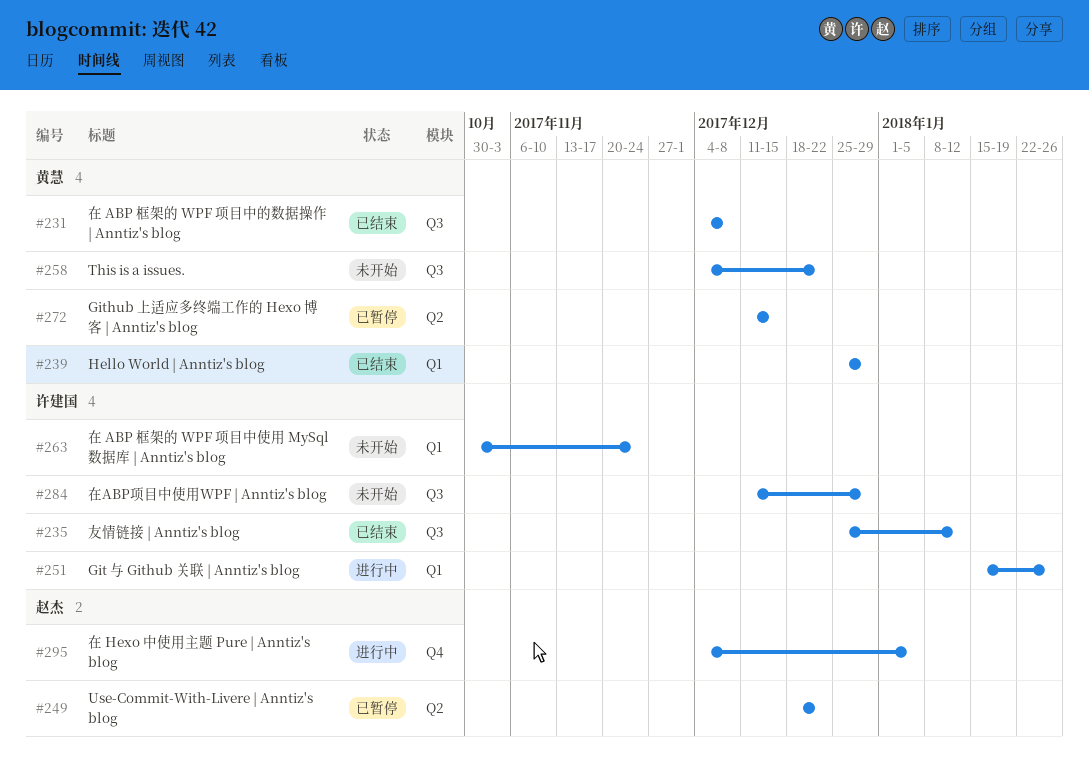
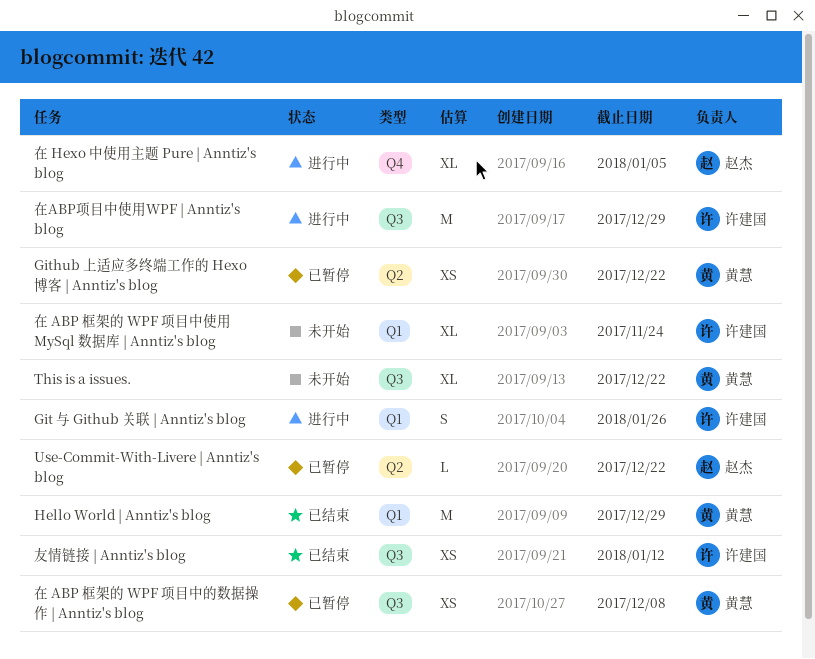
Github 上适应多终端工作的 Hexo 博客 | Anntiz's blog, due: Dec 15 -> Dec 22
在 ABP 框架的 WPF 项目中的数据操作 | Anntiz's blog, status: 已结束 -> 已暂停
在ABP项目中使用WPF | Anntiz's blog, status: 未开始 -> 进行中

